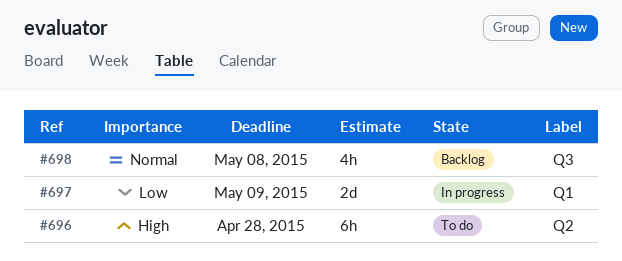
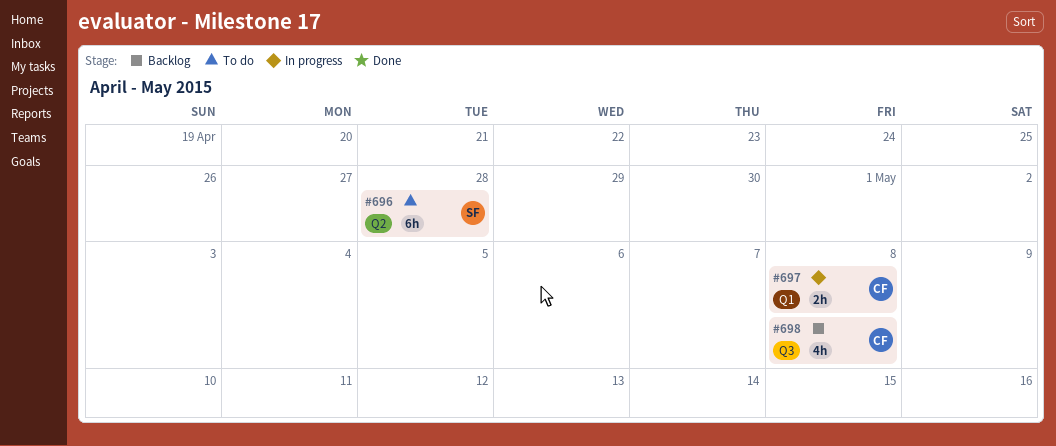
#697, estimate: 2d -> 2h
#697, due: May 9 -> May 8

